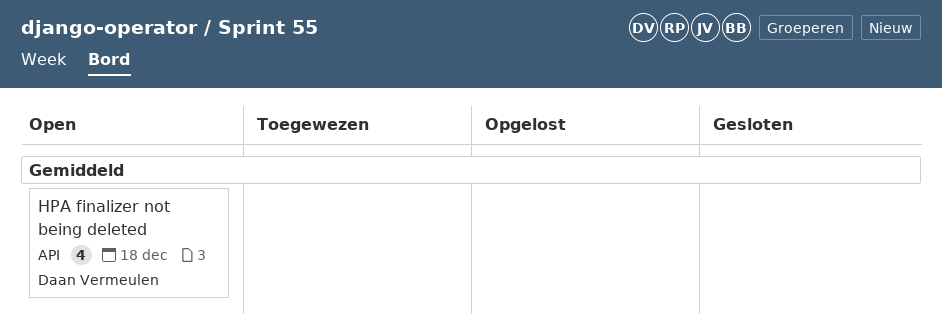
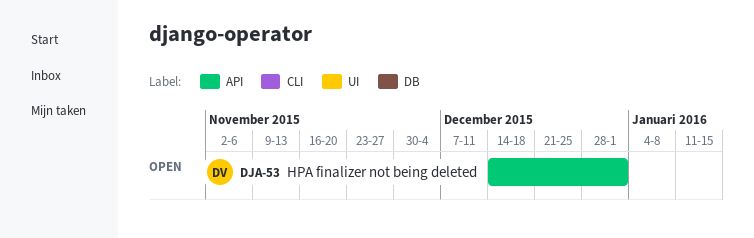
HPA finalizer not being deleted, due: Dec 18 -> Jan 1

